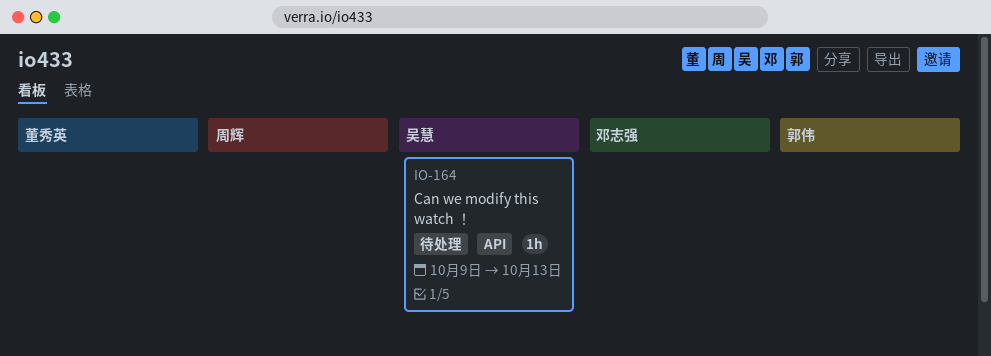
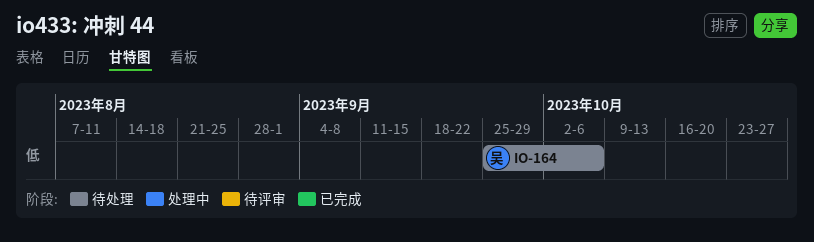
IO-164, start: Oct 9 -> Sep 25
IO-164, due: Oct 13 -> Oct 6

